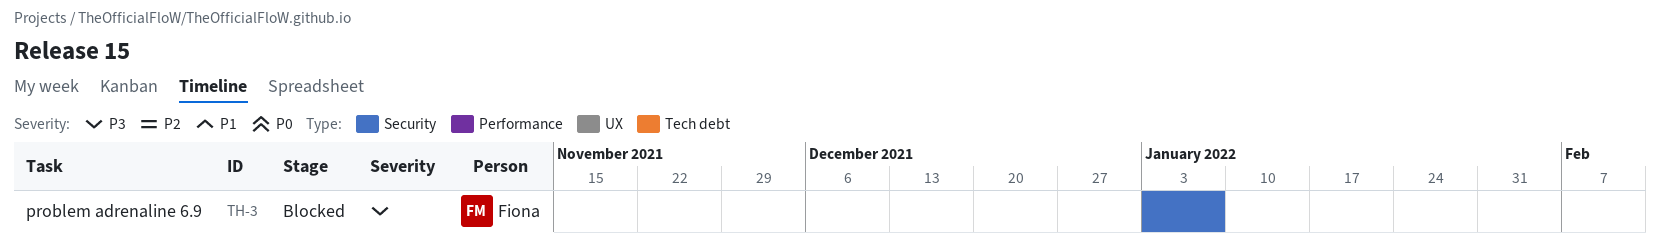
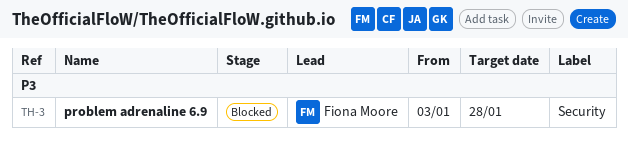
TH-3, due: Jan 7 -> Jan 28

